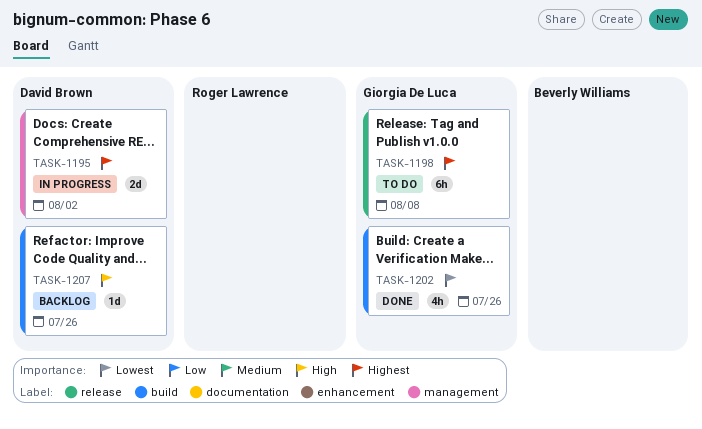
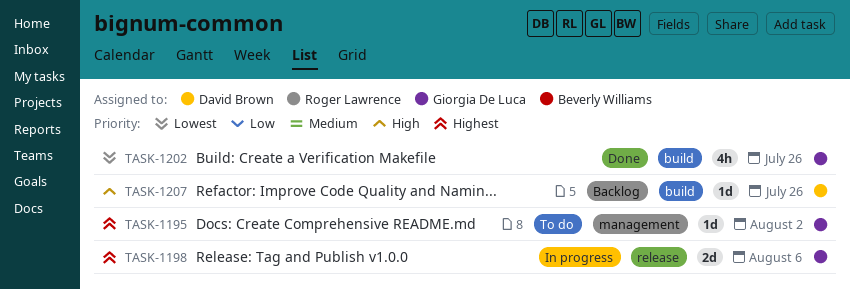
TASK-1195, status: In progress -> To do
TASK-1195, owner: David Brown -> Giorgia De Luca
TASK-1195, estimate: 2d -> 1d
TASK-1198, status: To do -> In progress
TASK-1198, estimate: 6h -> 2d
TASK-1198, due: Aug 8 -> Aug 6

